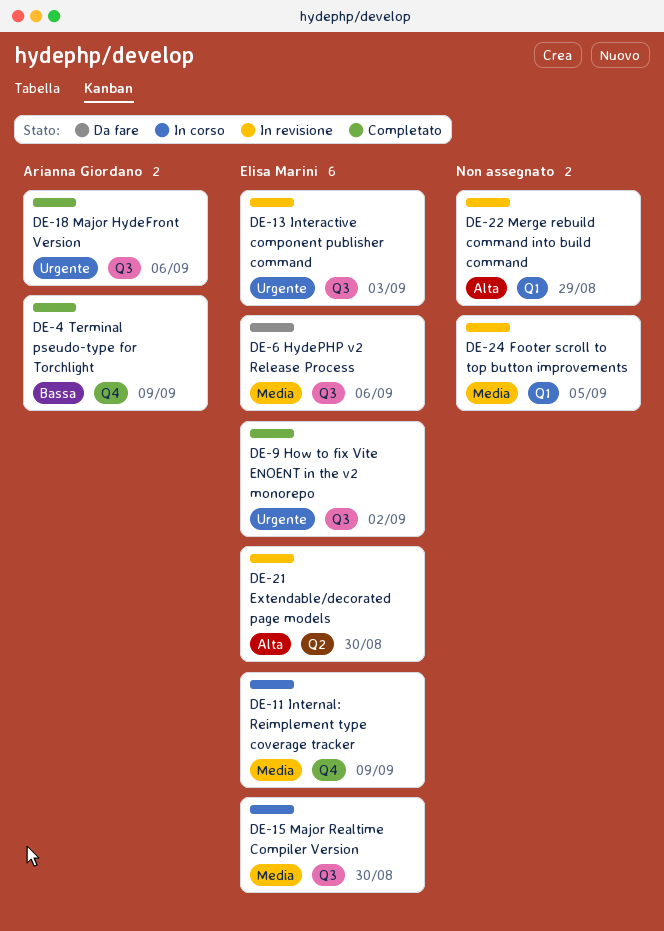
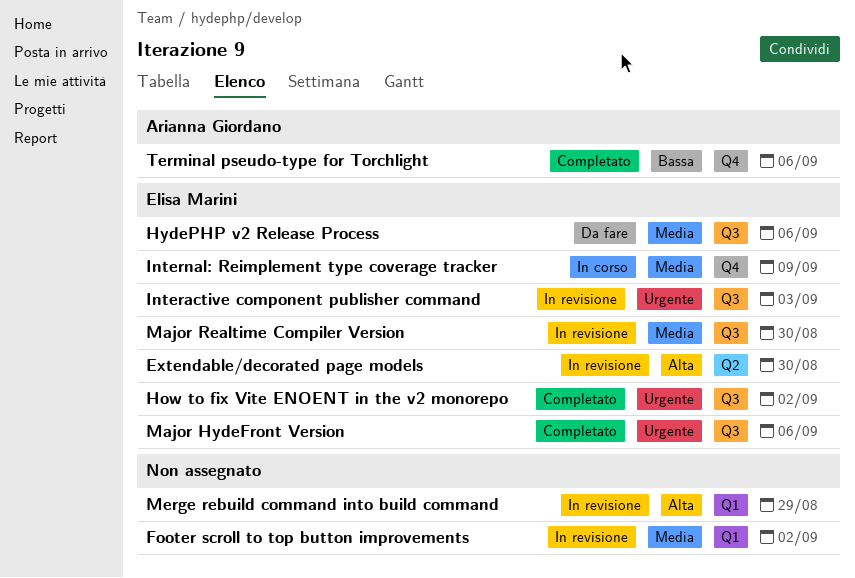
Footer scroll to top button improvements, due: Sep 5 -> Sep 2
Major HydeFront Version, owner: Arianna Giordano -> Elisa Marini
Major Realtime Compiler Version, status: In corso -> In revisione
Terminal pseudo-type for Torchlight, due: Sep 9 -> Sep 6

